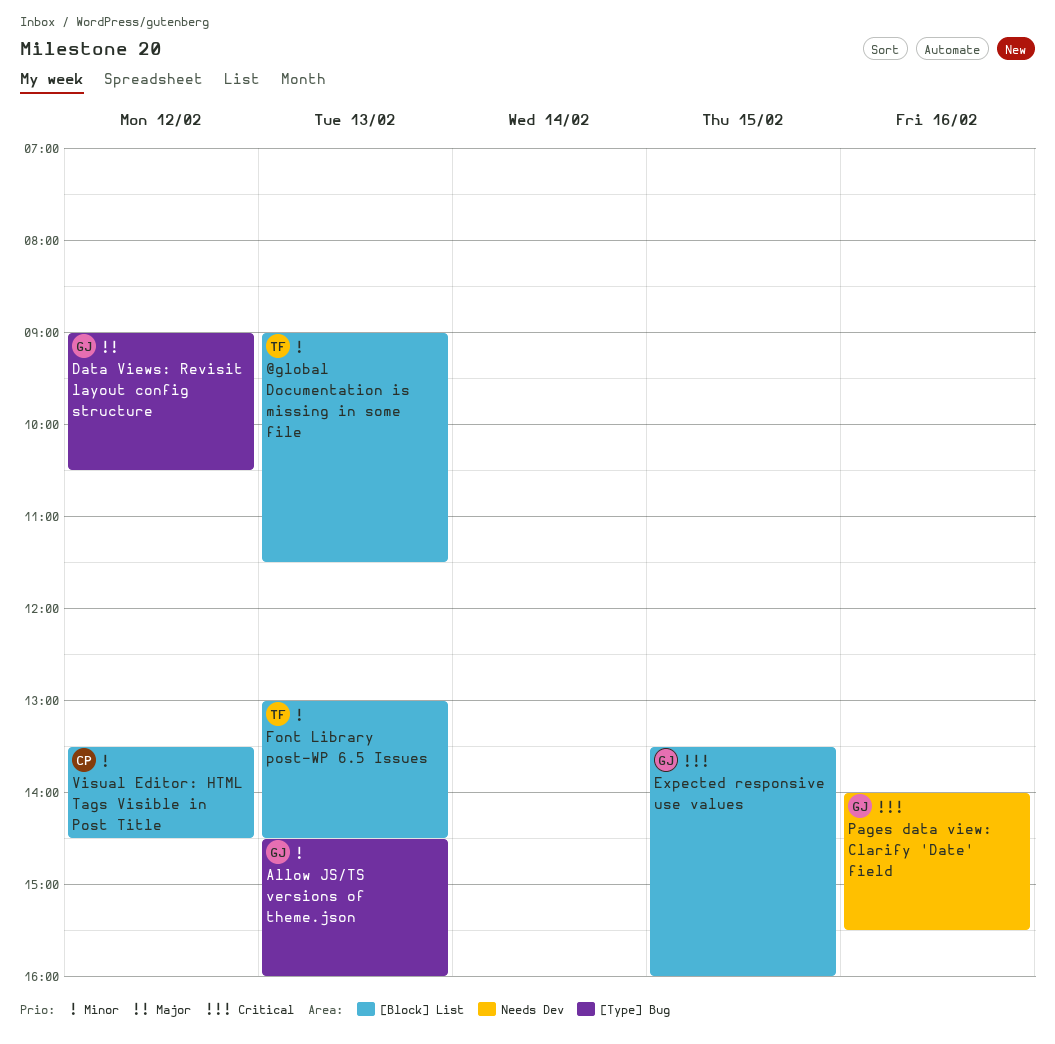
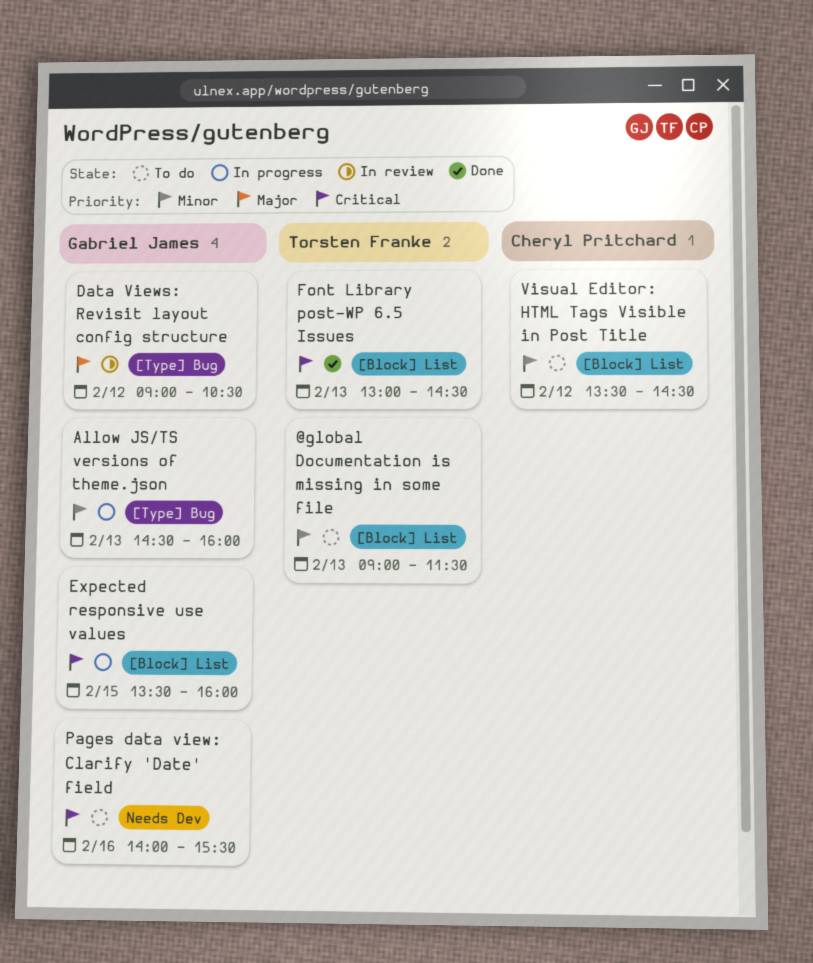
Font Library post-WP 6.5 Issues, priority: Minor -> Critical

